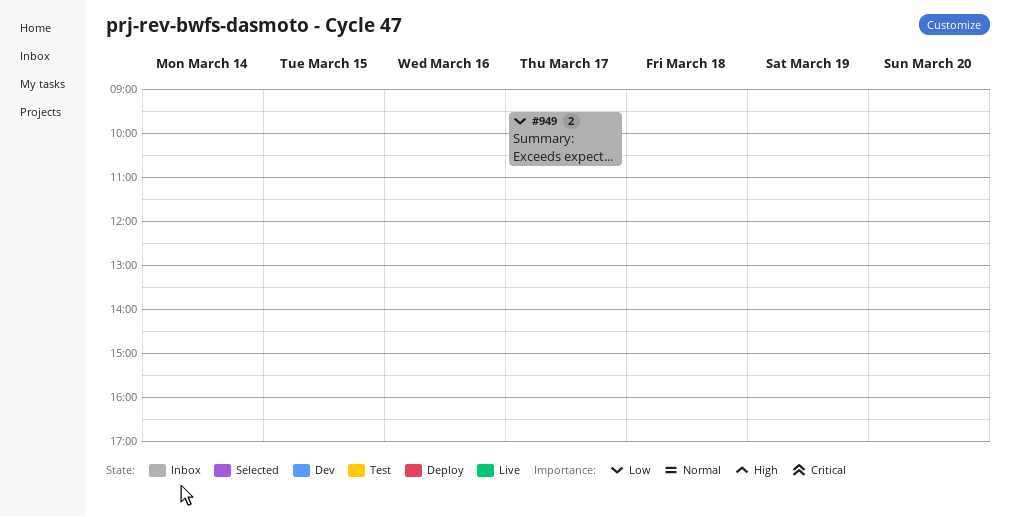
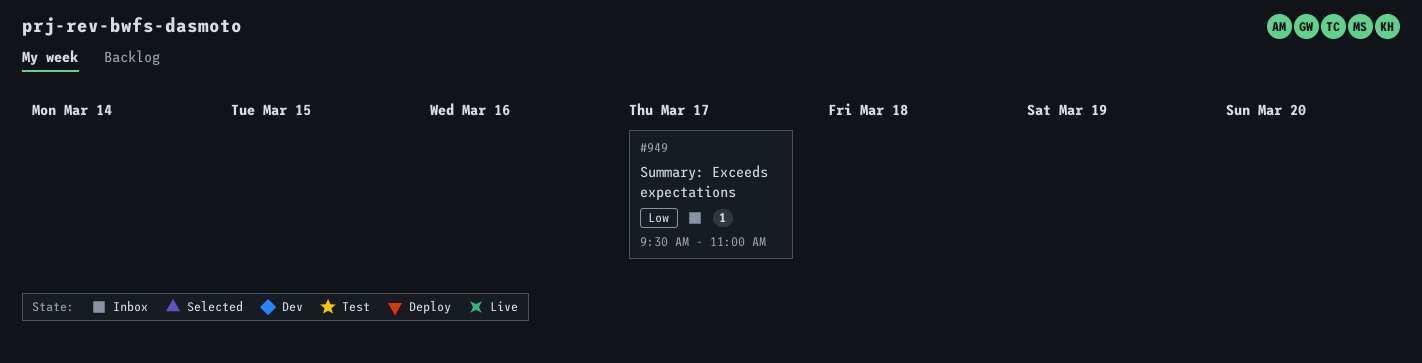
#949, estimate: 2 -> 1
#949, ends: 10:45 -> 11:00

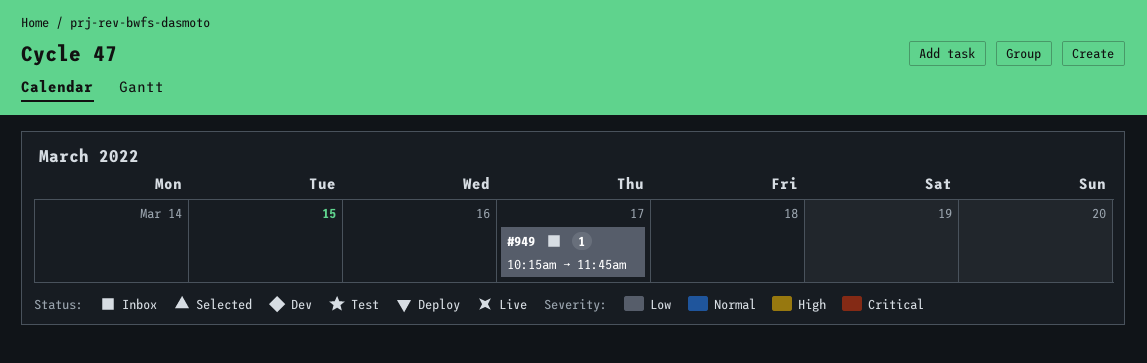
#949, begins: 09:30 -> 10:15
#949, ends: 11:00 -> 11:45

